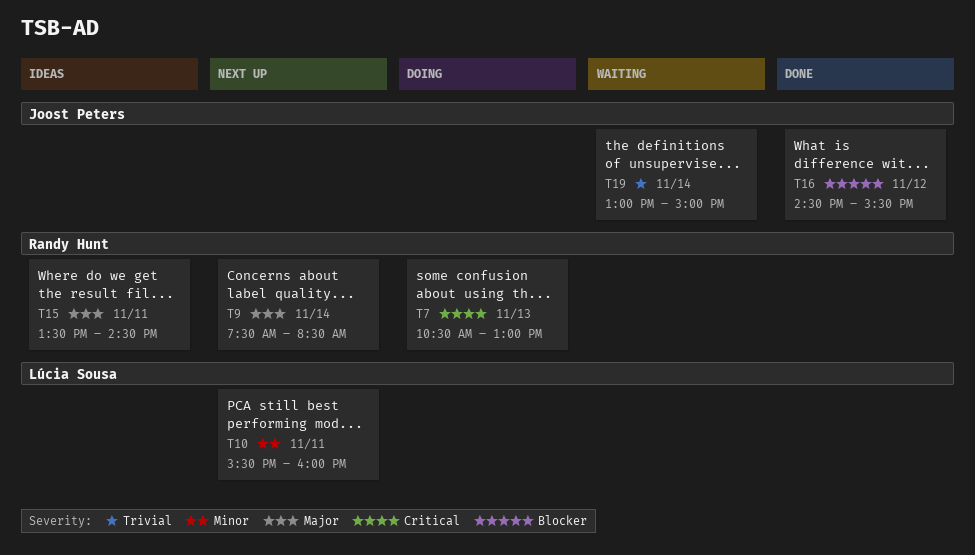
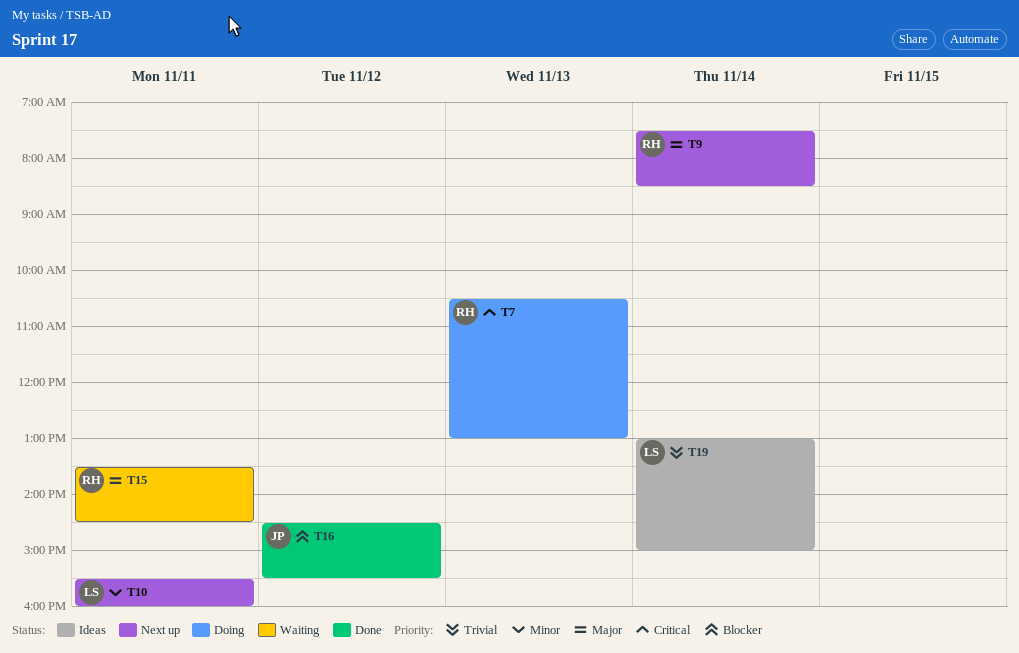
T15, status: Ideas -> Waiting
T19, status: Waiting -> Ideas
T19, owner: Joost Peters -> Lúcia Sousa

